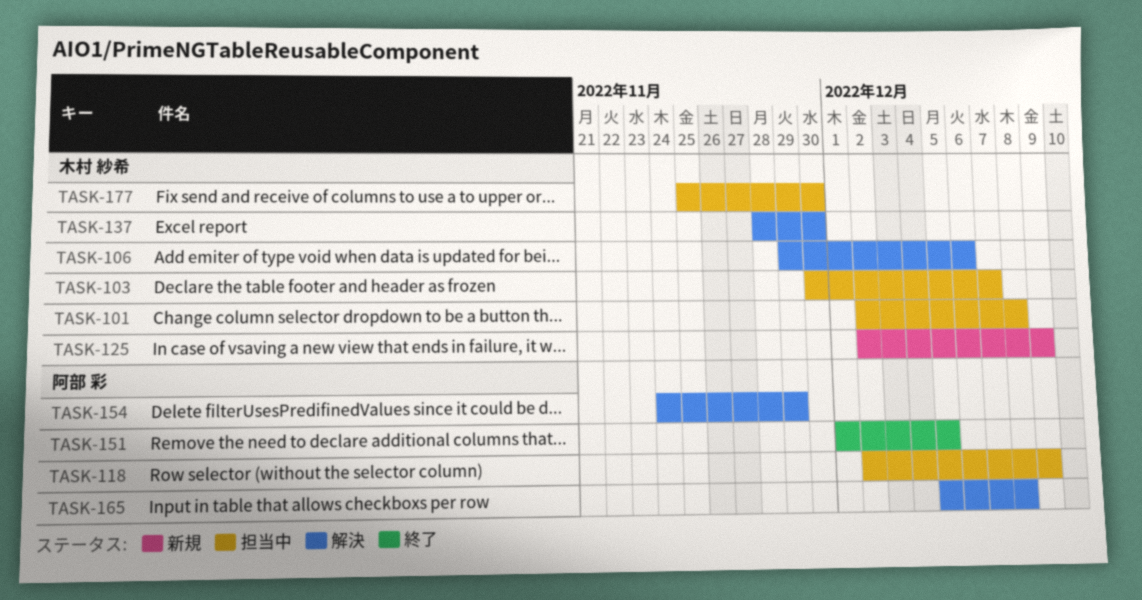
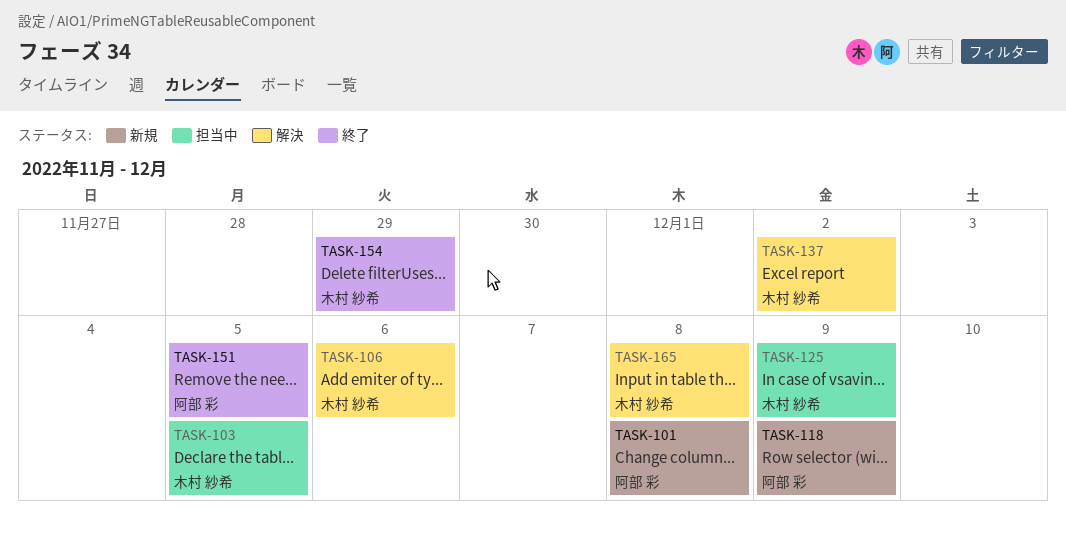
TASK-101, status: 担当中 -> 新規
TASK-101, owner: 木村 紗希 -> 阿部 彩
TASK-103, due: Dec 7 -> Dec 5
TASK-118, status: 担当中 -> 新規
TASK-125, status: 新規 -> 担当中
TASK-137, due: Nov 30 -> Dec 2
TASK-154, status: 解決 -> 終了
TASK-154, owner: 阿部 彩 -> 木村 紗希
TASK-165, owner: 阿部 彩 -> 木村 紗希
TASK-177: present -> none

